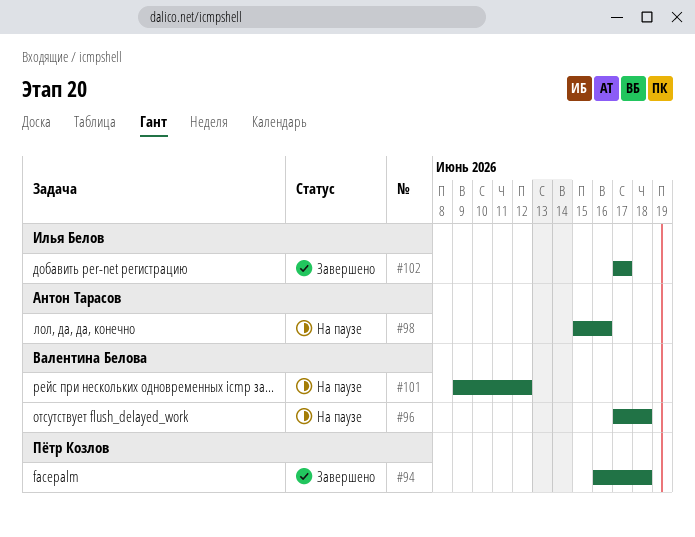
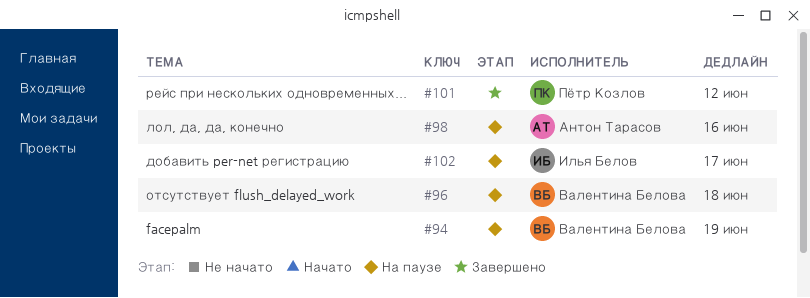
#94, status: Завершено -> На паузе
#94, owner: Пётр Козлов -> Валентина Белова
#94, due: Jun 18 -> Jun 19
#101, status: На паузе -> Завершено
#101, owner: Валентина Белова -> Пётр Козлов
#102, status: Завершено -> На паузе

